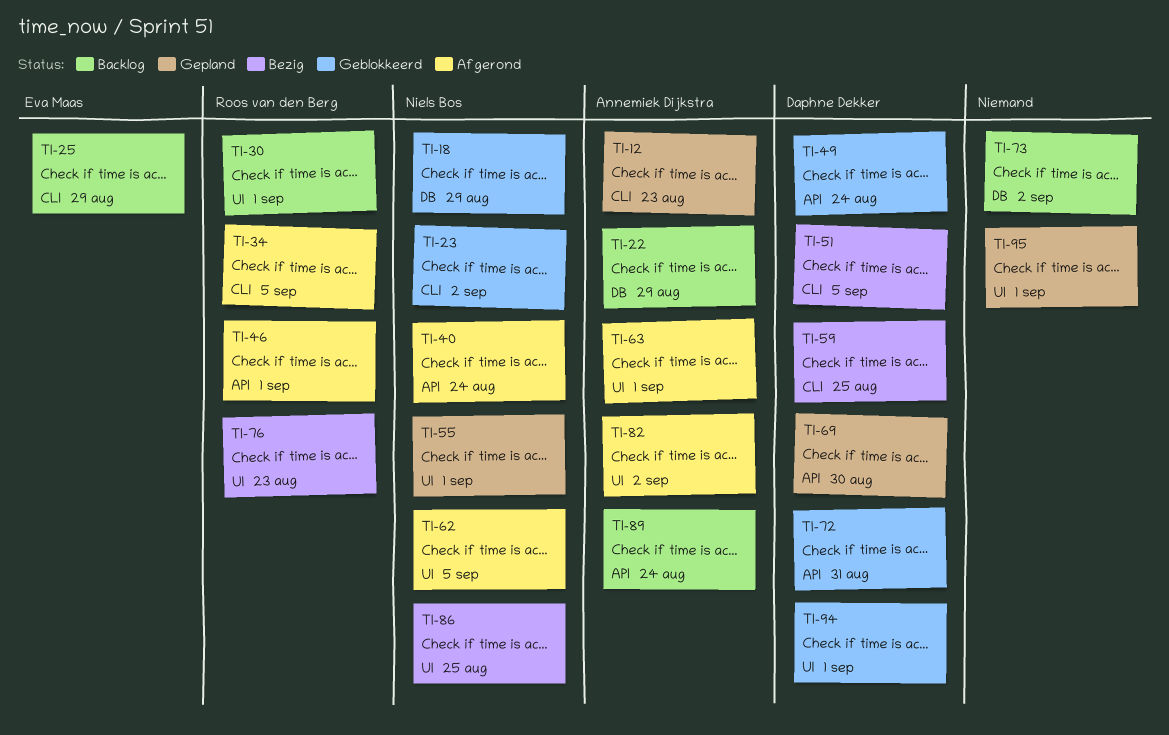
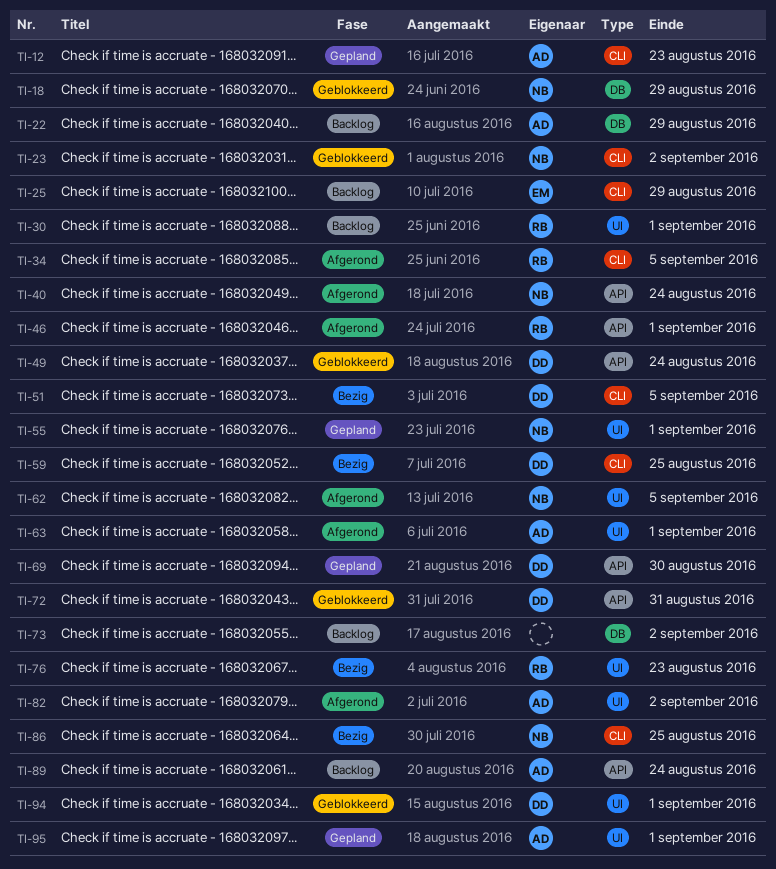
TI-86, label: UI -> CLI
TI-95, owner: none -> Annemiek Dijkstra

